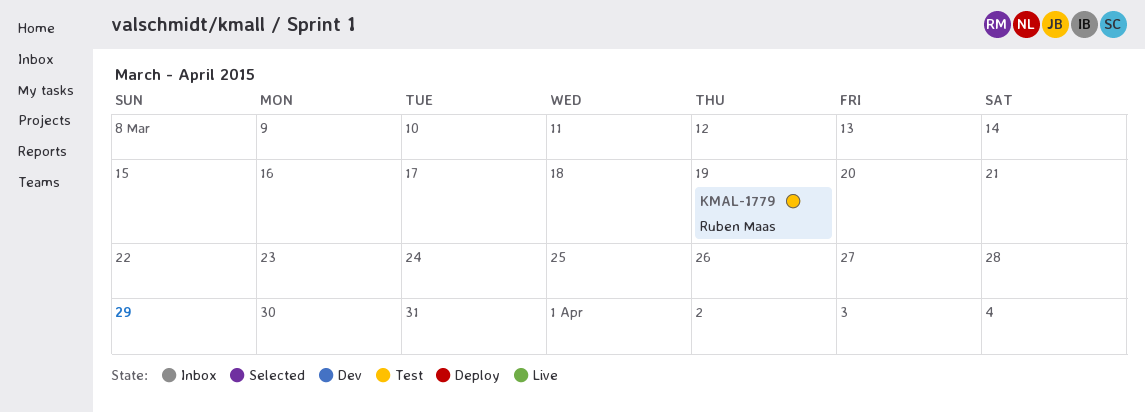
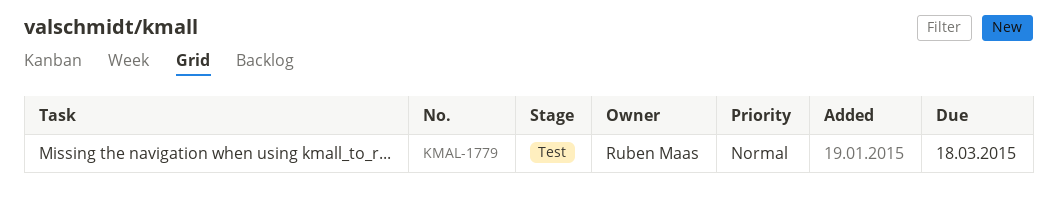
KMAL-1779, due: Mar 19 -> Mar 18

